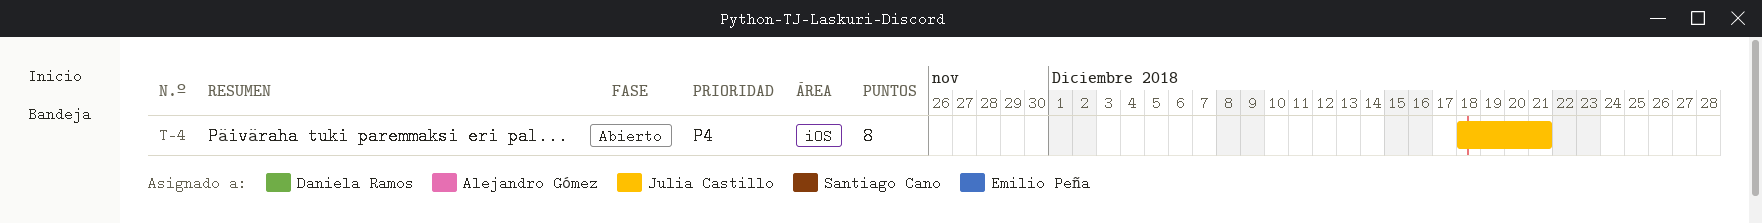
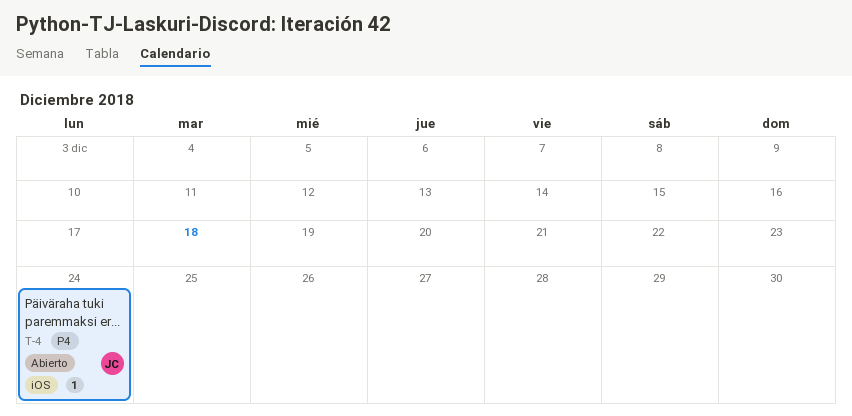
T-4, estimate: 8 -> 1
T-4, due: Dec 21 -> Dec 24

